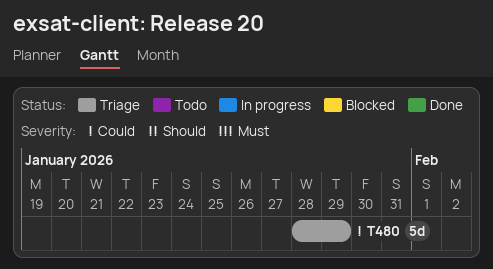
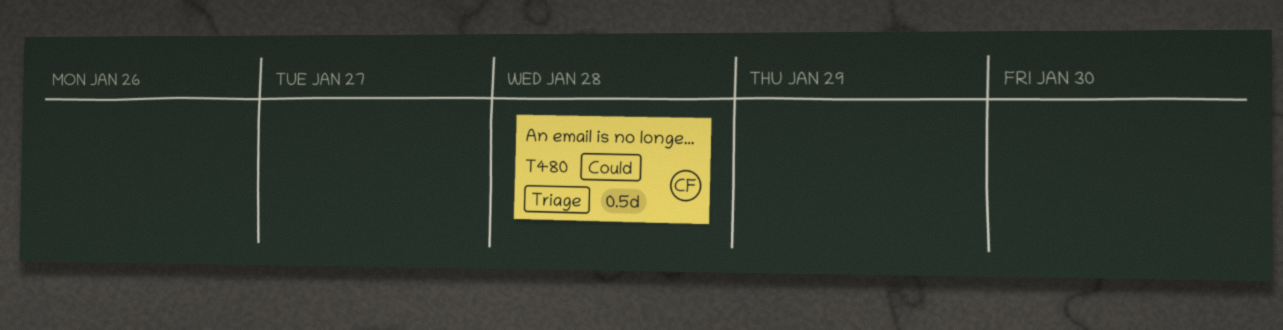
T480, estimate: 5d -> 0.5d
T480, due: Jan 29 -> Jan 28

